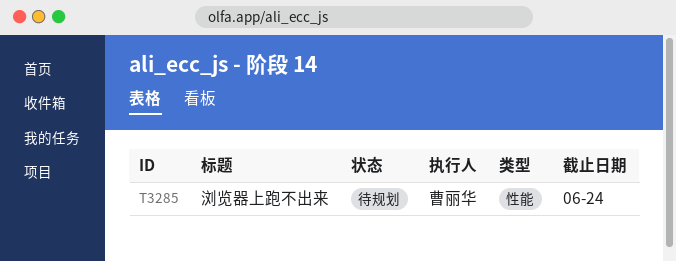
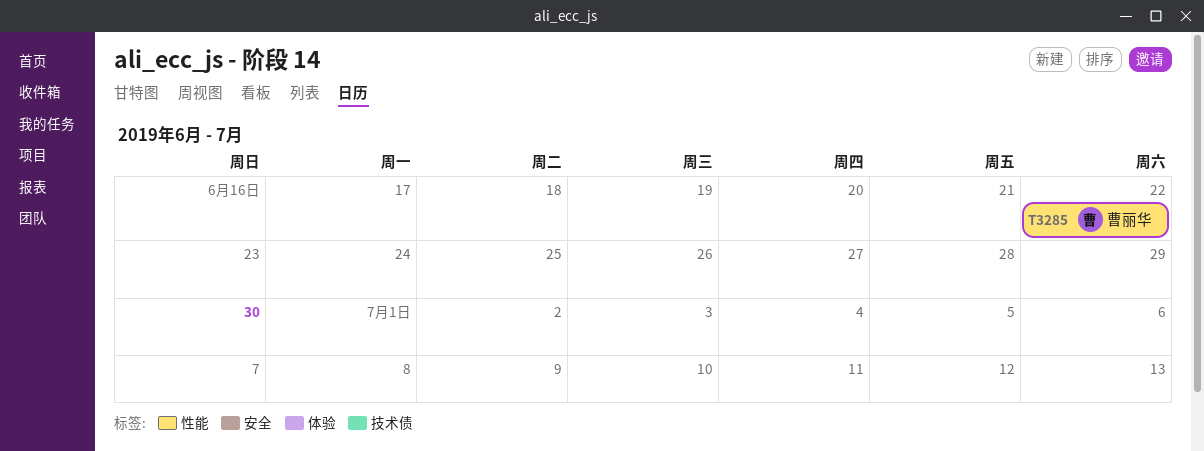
T3285, due: Jun 24 -> Jun 22

